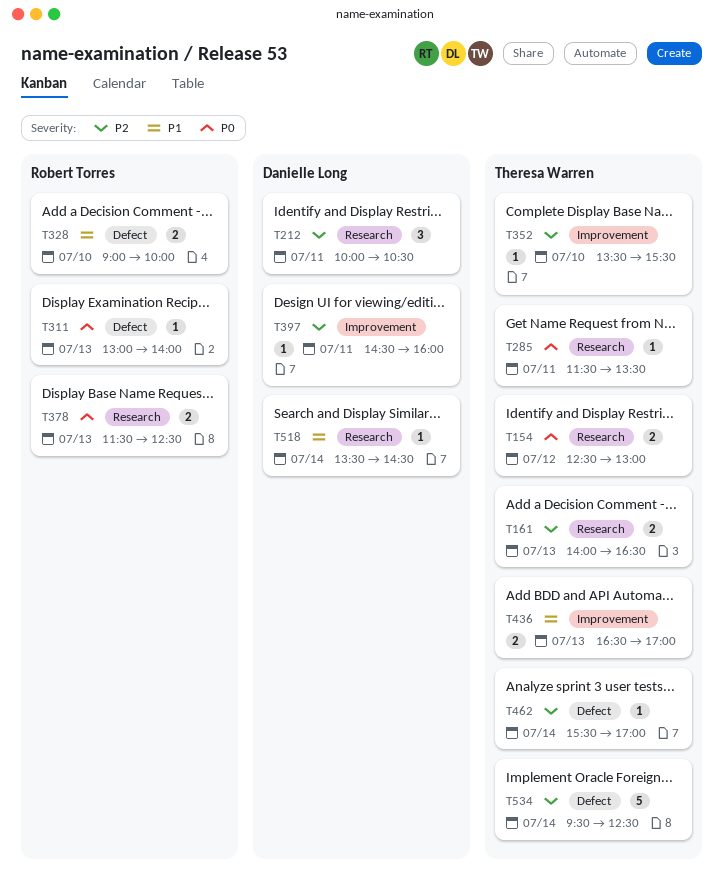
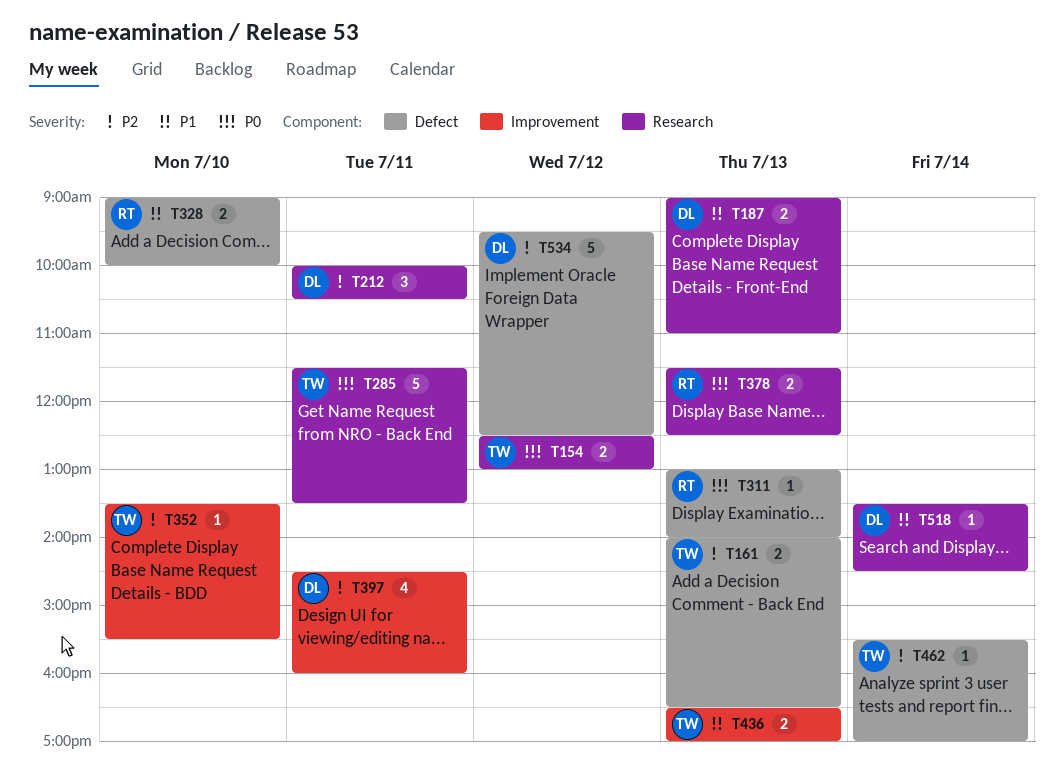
T161, label: Research -> Defect
T187: none -> present
T285, estimate: 1 -> 5
T397, estimate: 1 -> 4
T534, owner: Theresa Warren -> Danielle Long
T534, day: Jul 14 -> Jul 12

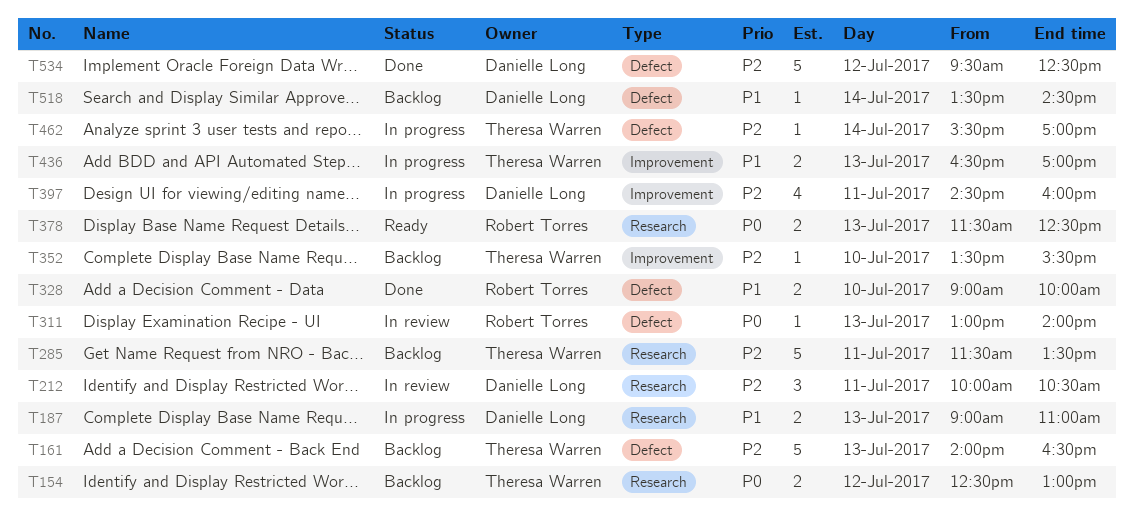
T161, estimate: 2 -> 5
T285, priority: P0 -> P2
T518, label: Research -> Defect

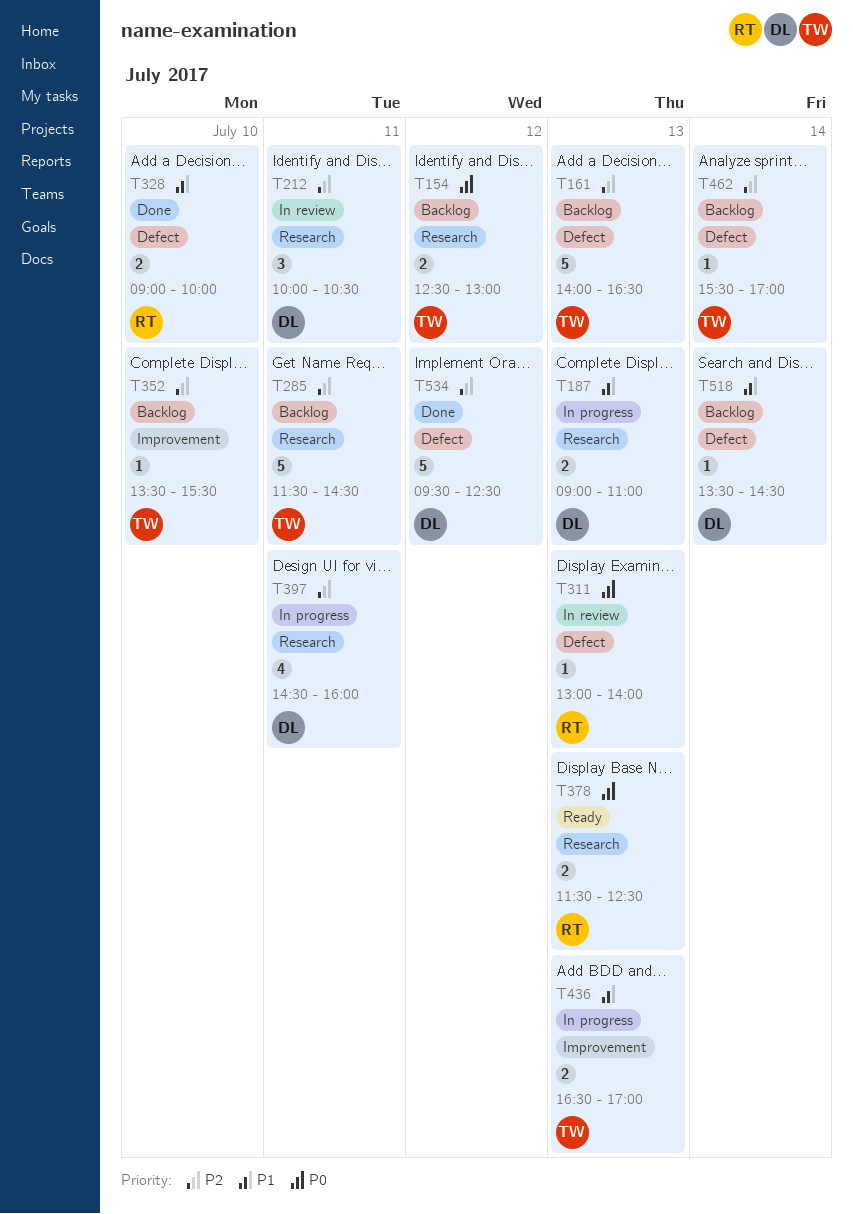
T285, ends: 13:30 -> 14:30
T397, label: Improvement -> Research
T462, status: In progress -> Backlog

